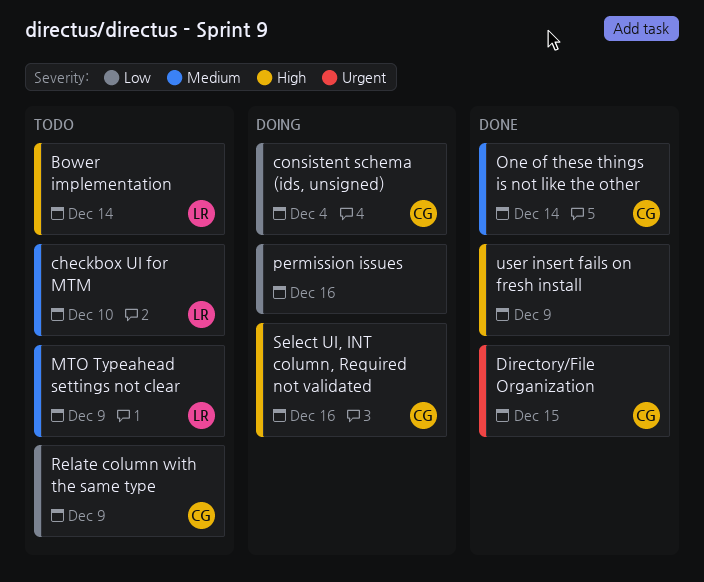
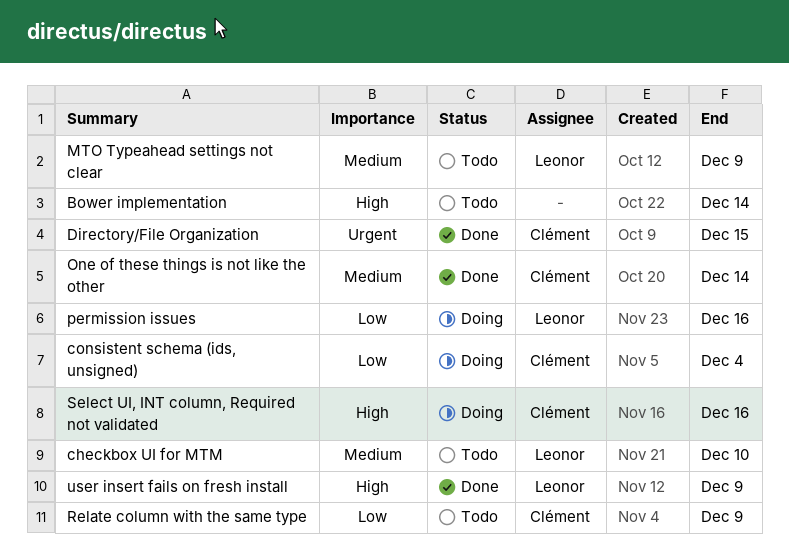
Bower implementation, owner: Leonor -> none
permission issues, owner: none -> Leonor
user insert fails on fresh install, owner: none -> Leonor

